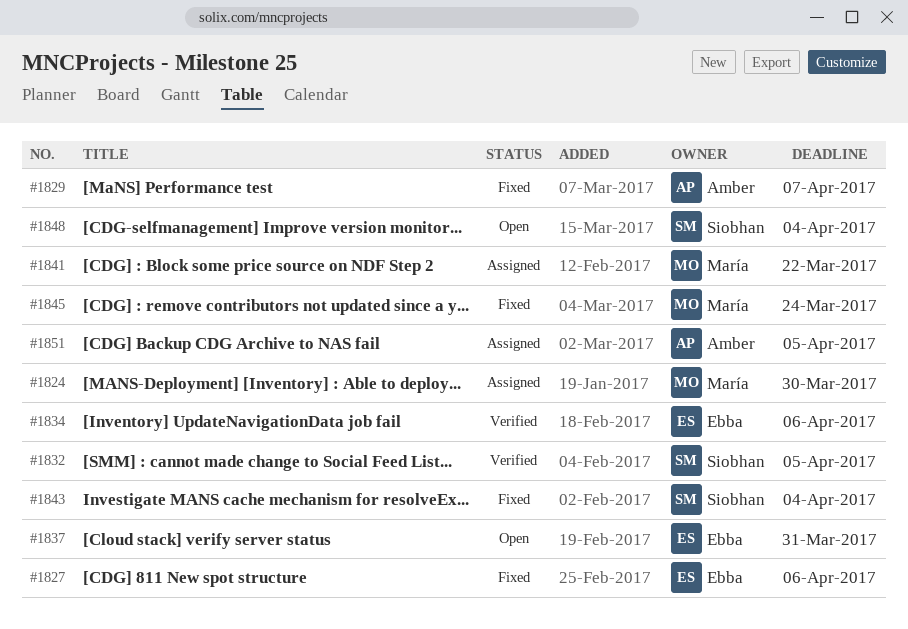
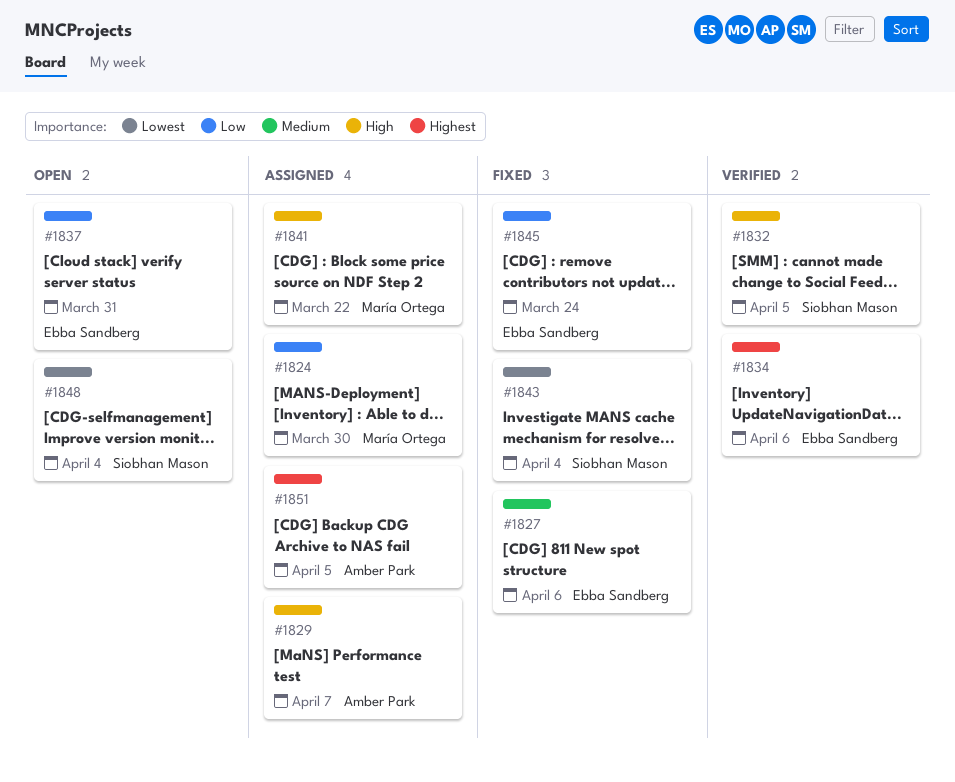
#1829, status: Fixed -> Assigned
#1845, owner: María Ortega -> Ebba Sandberg

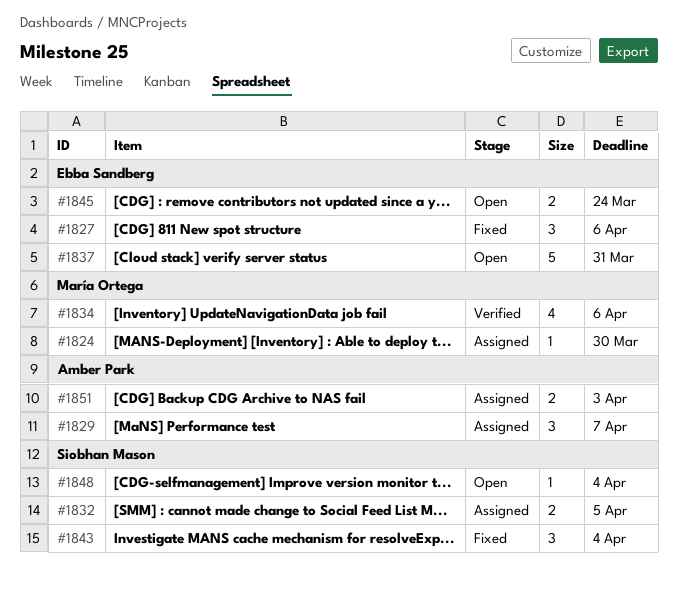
#1832, status: Verified -> Assigned
#1834, owner: Ebba Sandberg -> María Ortega
#1841: present -> none
#1845, status: Fixed -> Open
#1851, due: Apr 5 -> Apr 3

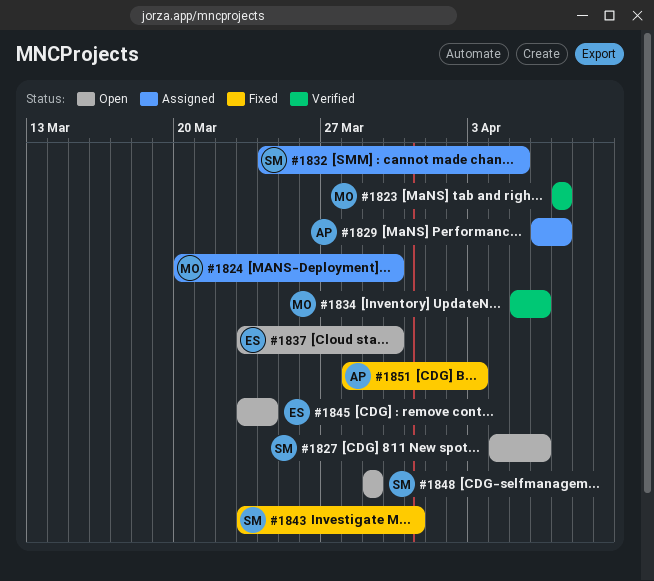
#1823: none -> present
#1827, status: Fixed -> Open
#1827, owner: Ebba Sandberg -> Siobhan Mason
#1837, due: Mar 31 -> Mar 30
#1843, due: Apr 4 -> Mar 31
#1848, due: Apr 4 -> Mar 29
#1851, status: Assigned -> Fixed

